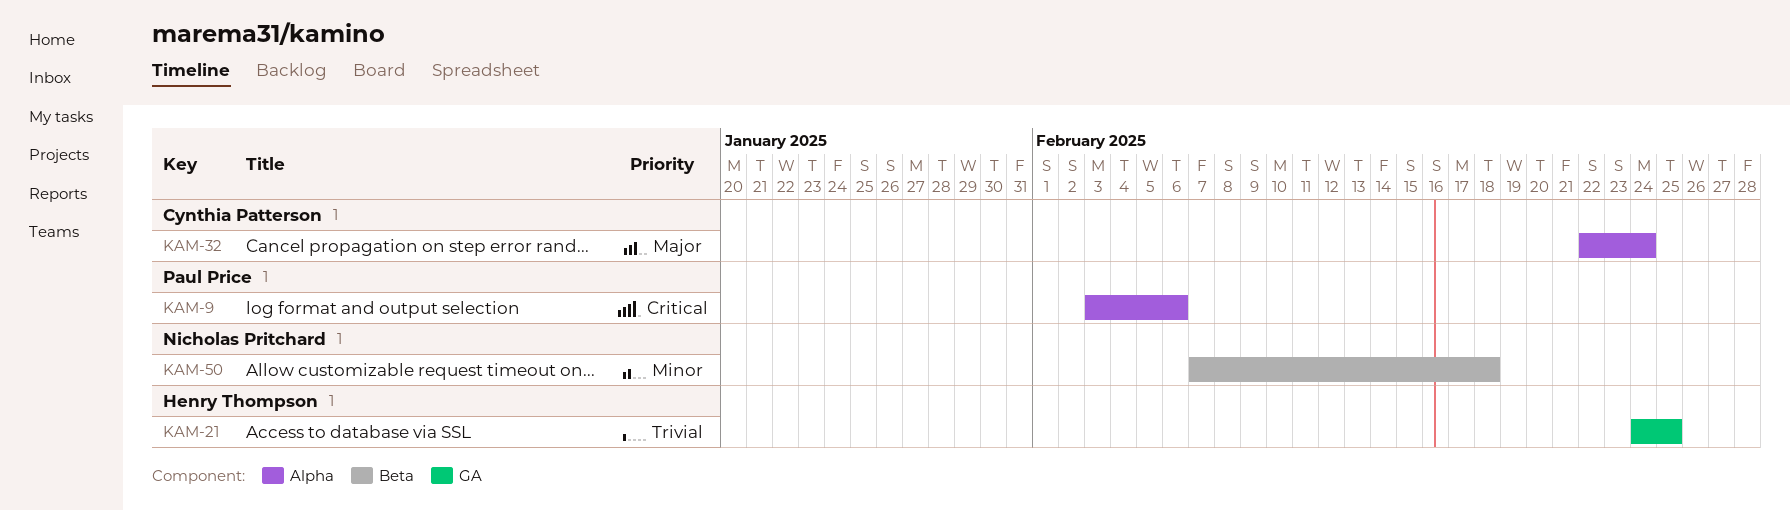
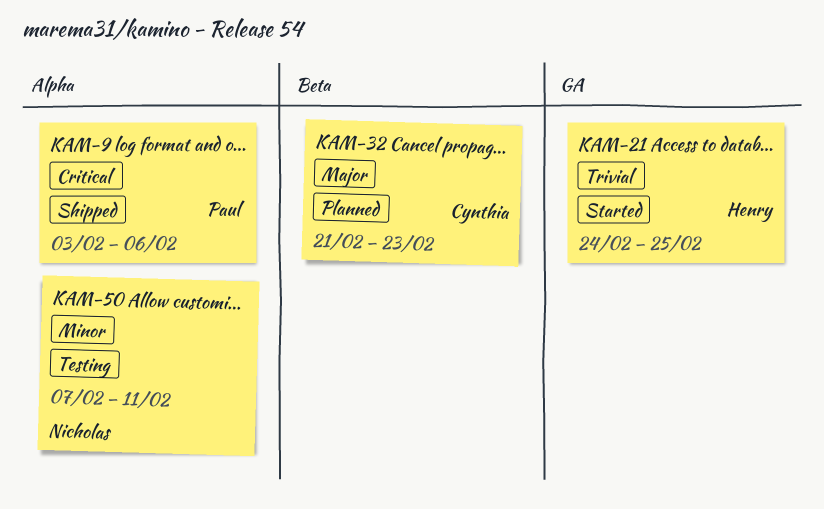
KAM-32, label: Alpha -> Beta
KAM-32, start: Feb 22 -> Feb 21
KAM-32, due: Feb 24 -> Feb 23
KAM-50, label: Beta -> Alpha
KAM-50, due: Feb 18 -> Feb 11

